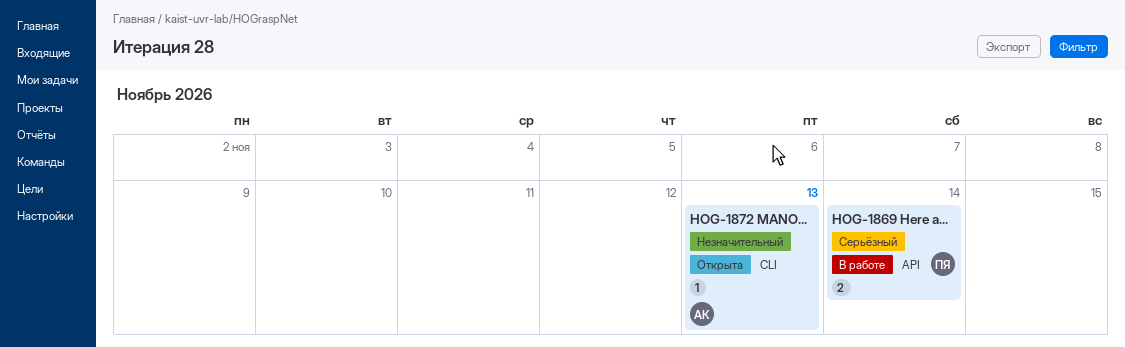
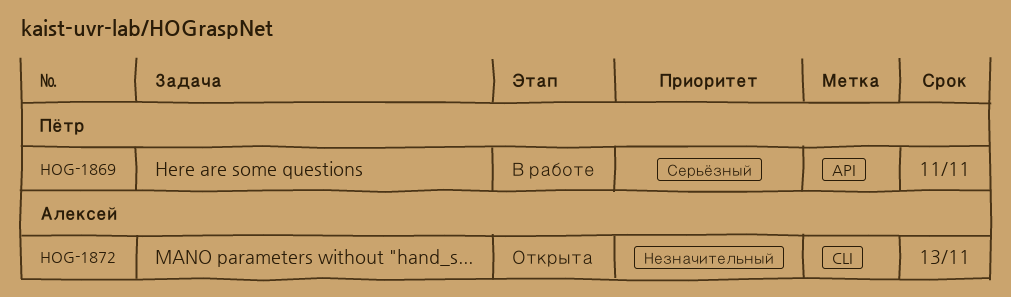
HOG-1869, due: Nov 14 -> Nov 11

